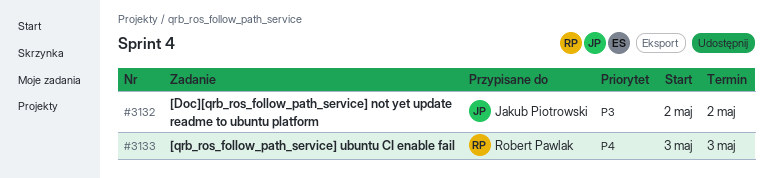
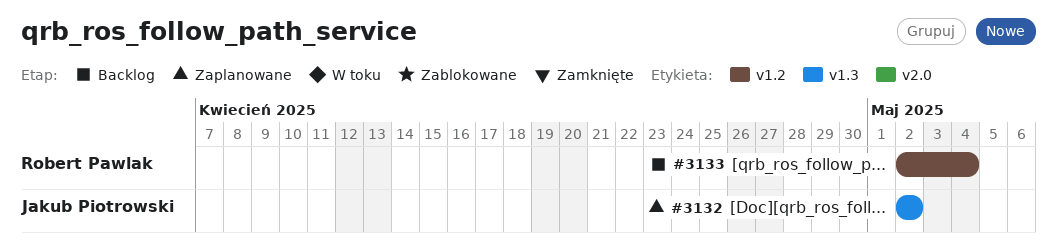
#3133, start: May 3 -> May 2
#3133, due: May 3 -> May 4

